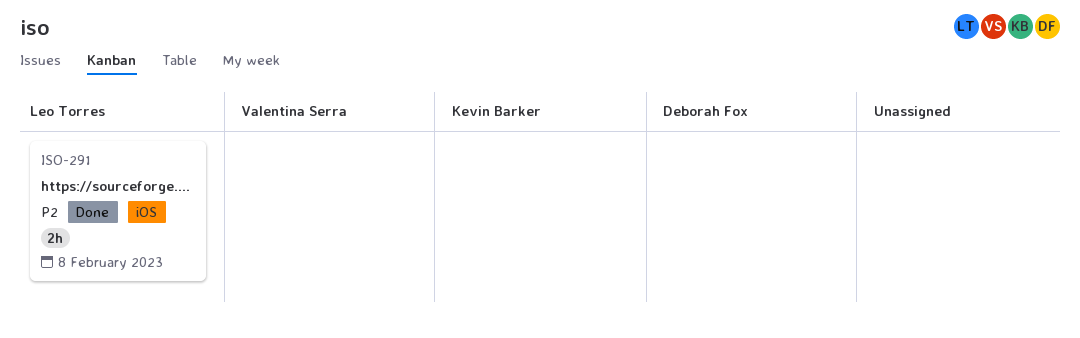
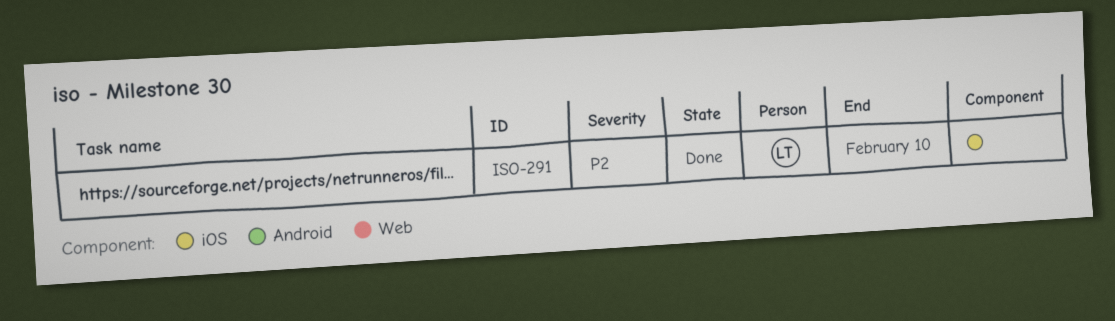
ISO-291, due: Feb 8 -> Feb 10

